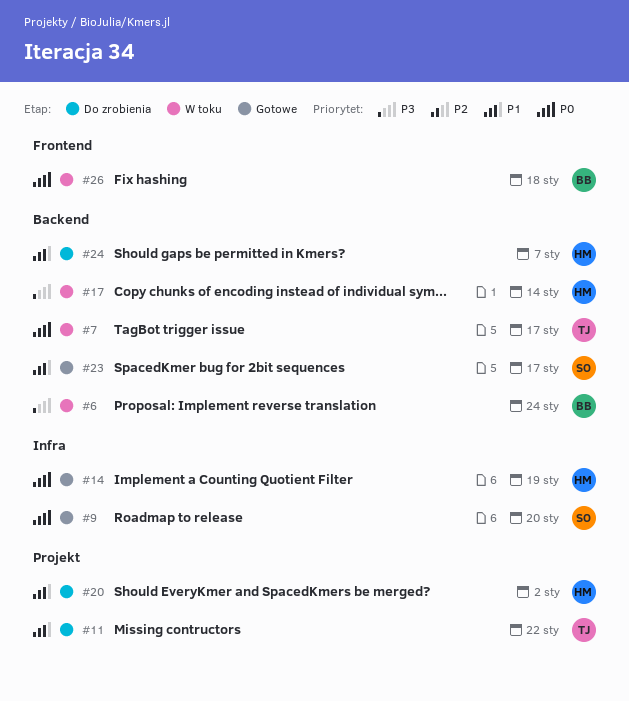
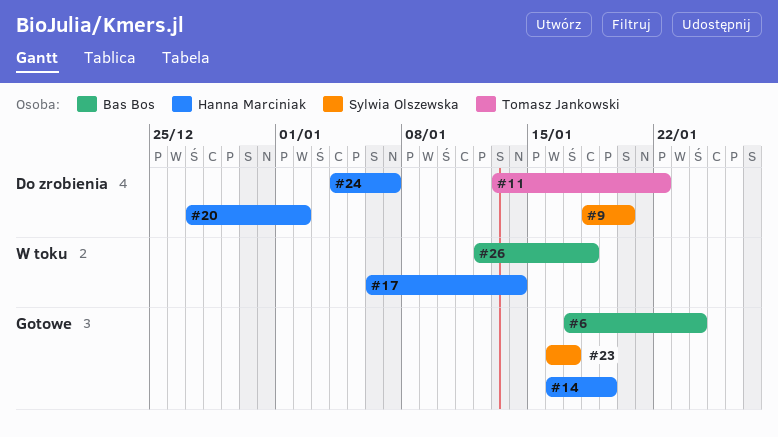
#6, status: W toku -> Gotowe
#7: present -> none
#9, status: Gotowe -> Do zrobienia

